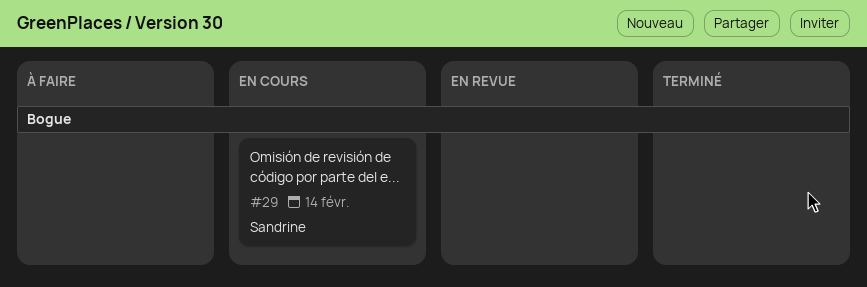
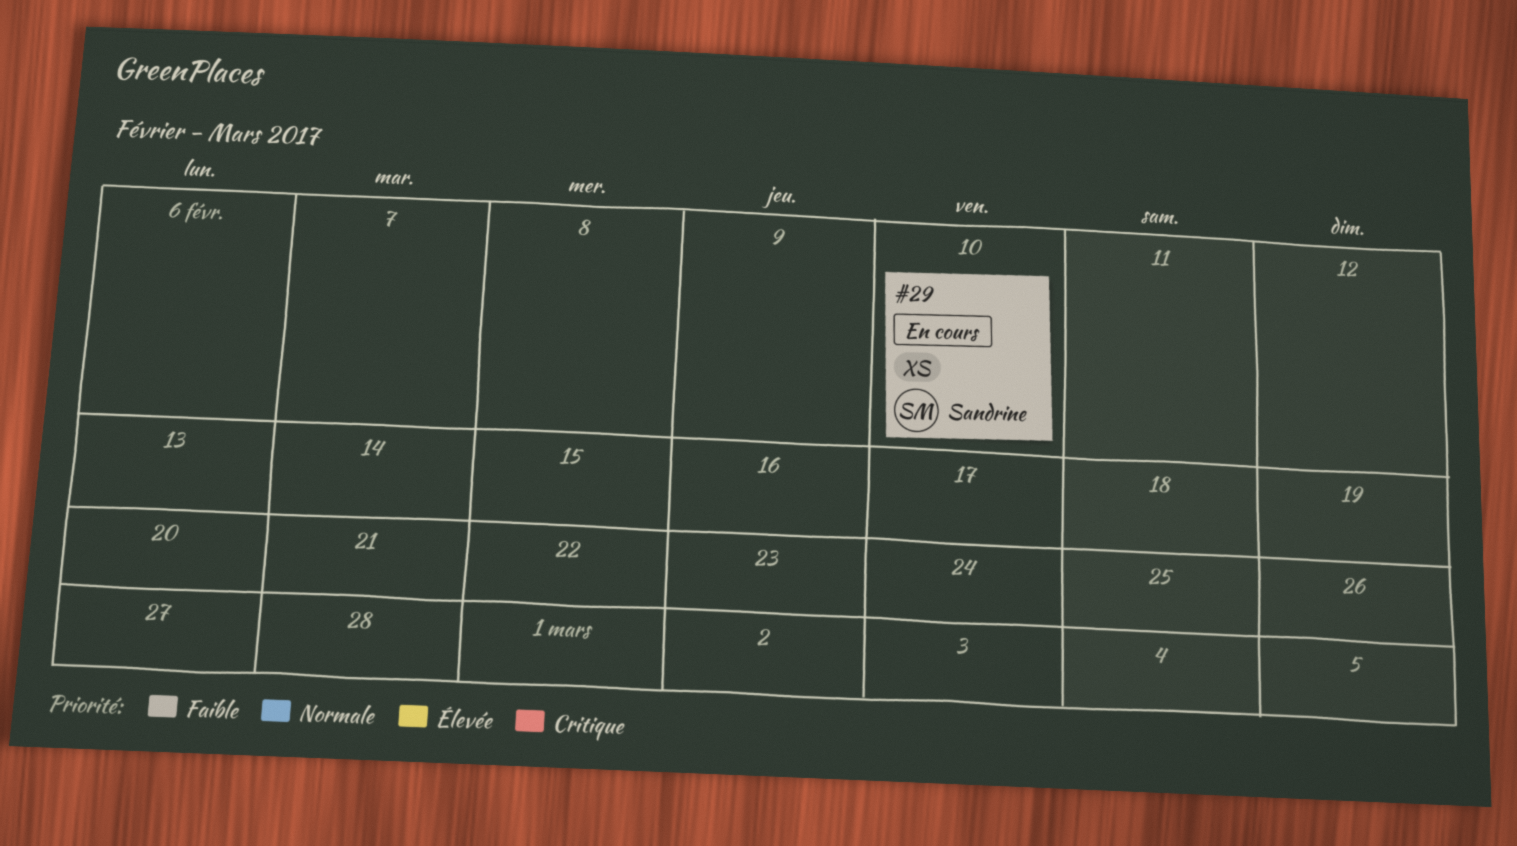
#29, due: Feb 14 -> Feb 10

